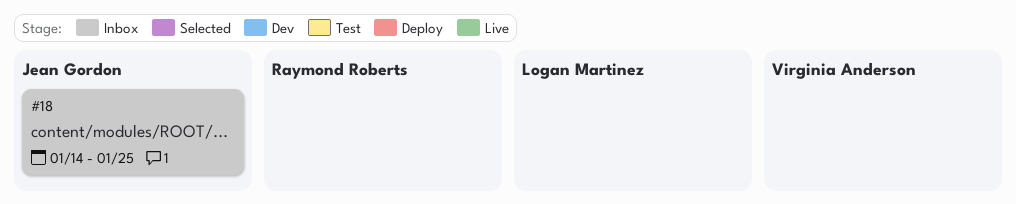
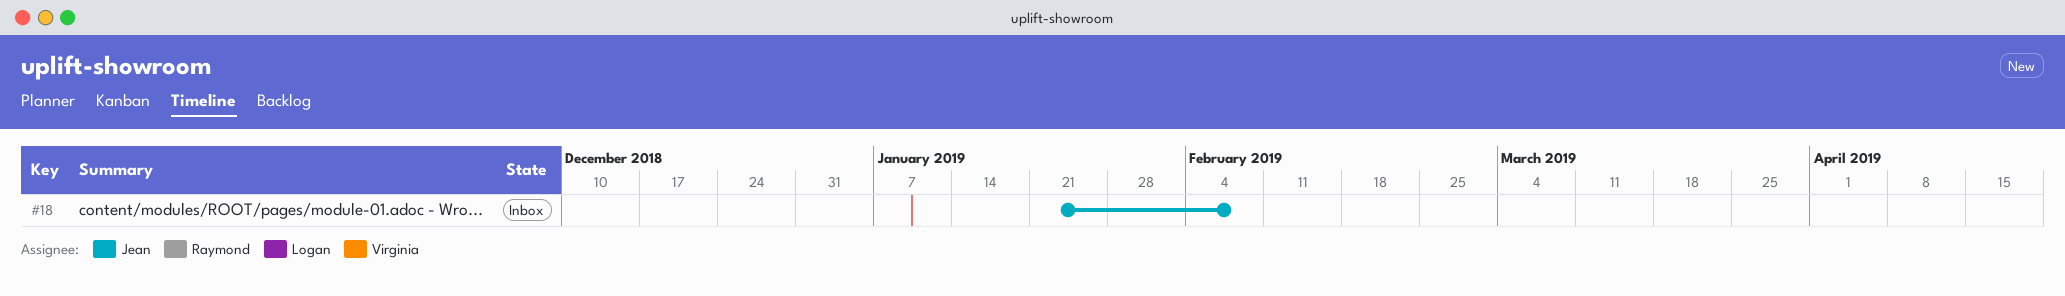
#18, start: Jan 14 -> Jan 21
#18, due: Jan 25 -> Feb 8

